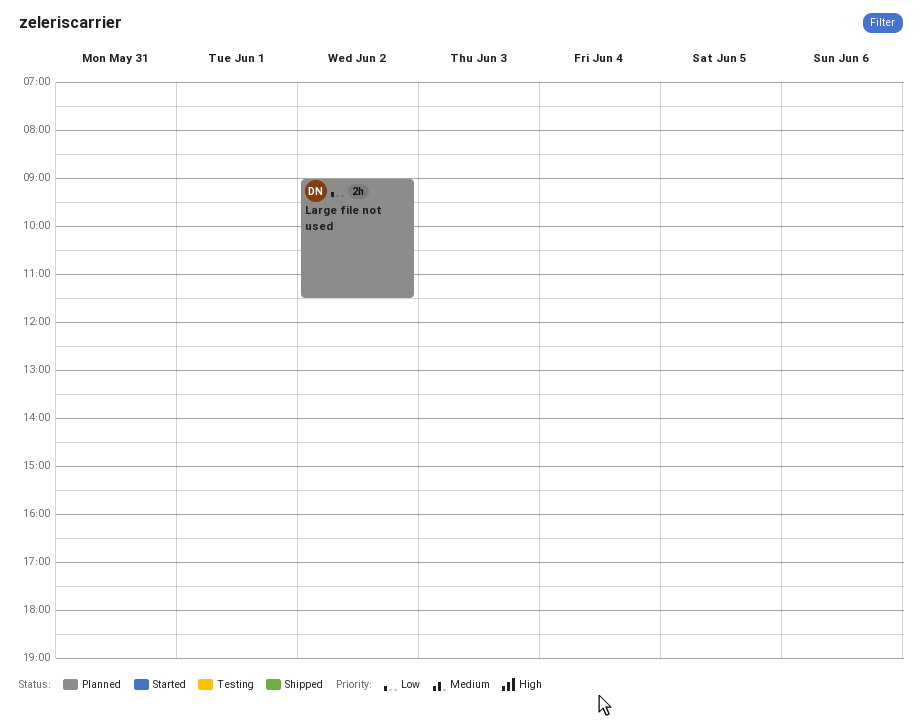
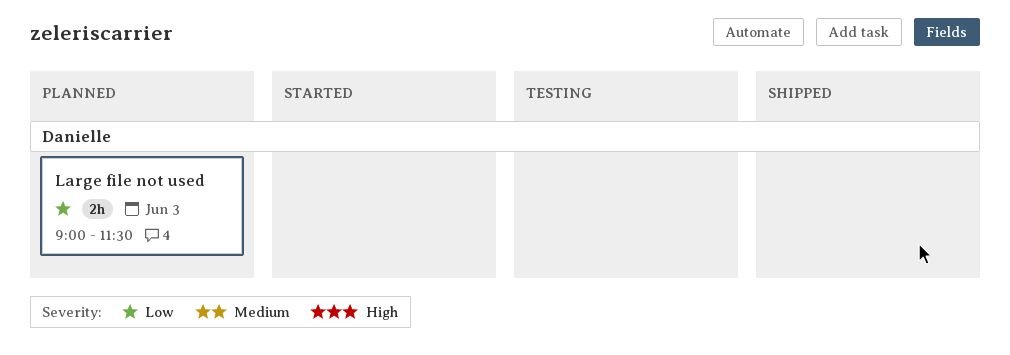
Large file not used, day: Jun 2 -> Jun 3

